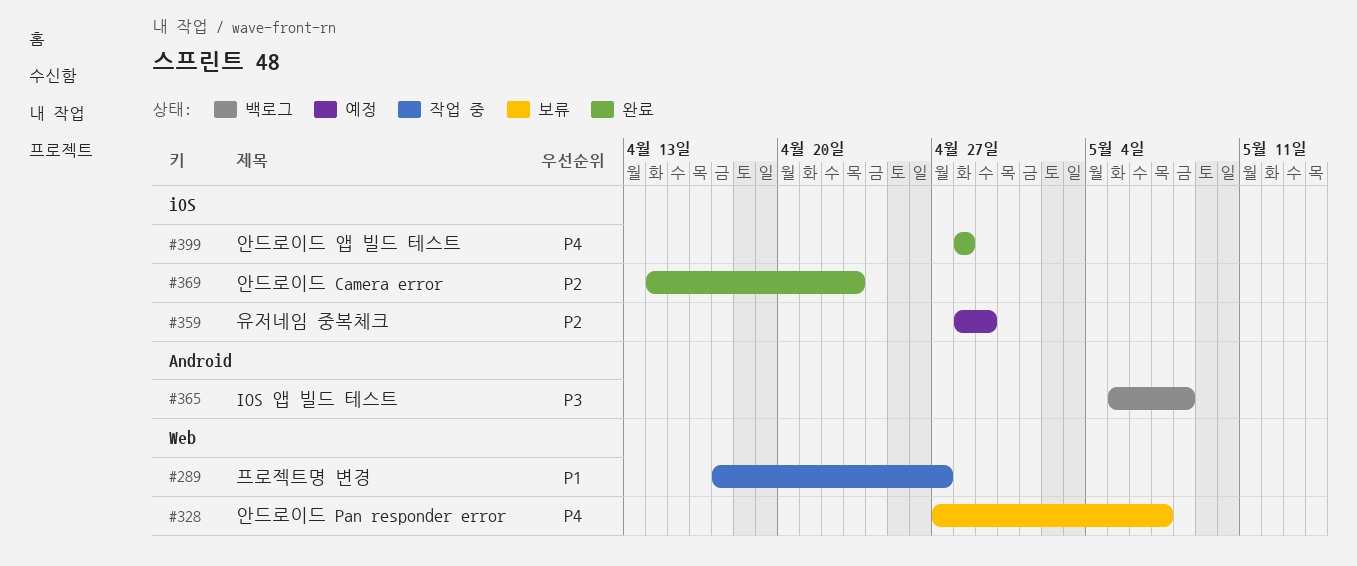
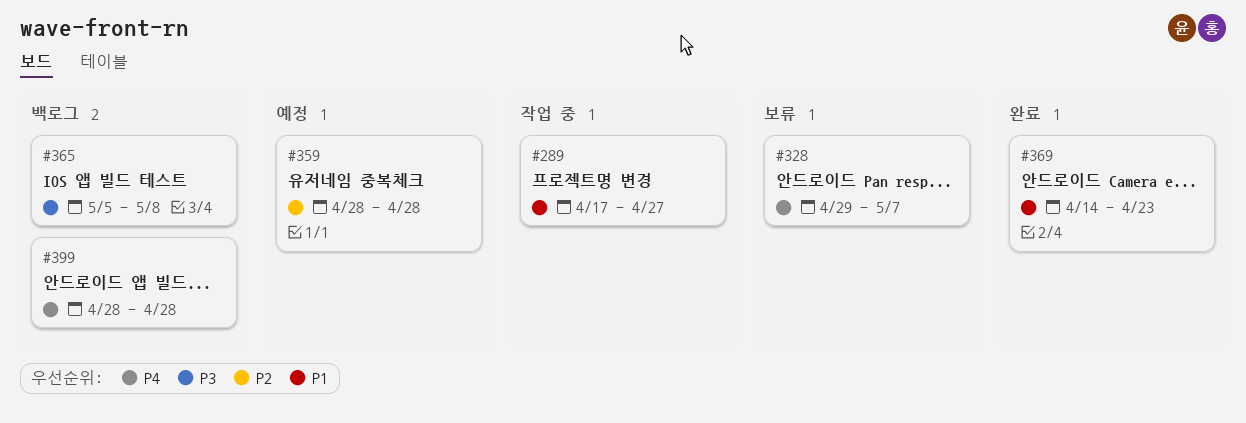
#328, start: Apr 27 -> Apr 29
#359, due: Apr 29 -> Apr 28
#369, priority: P2 -> P1
#399, status: 완료 -> 백로그

